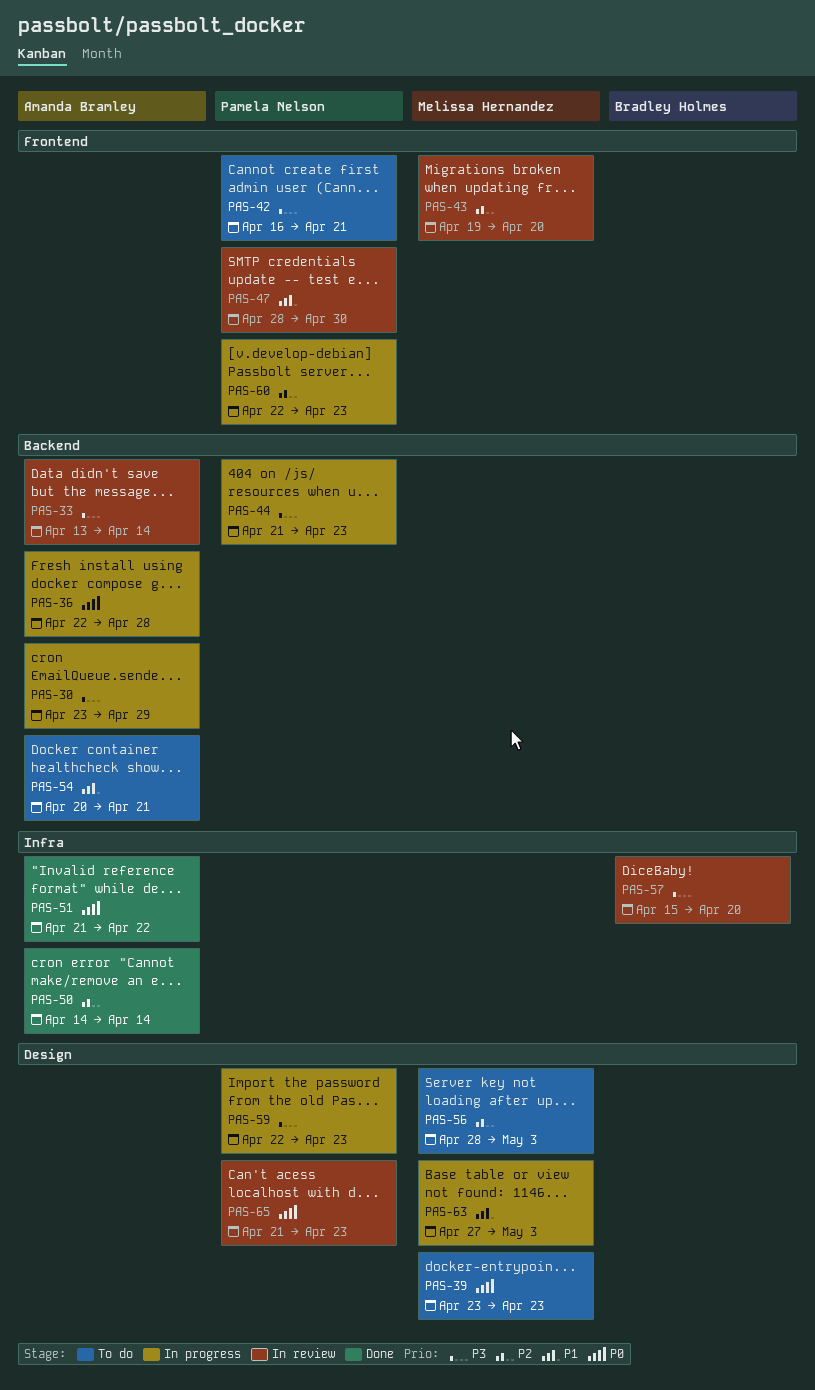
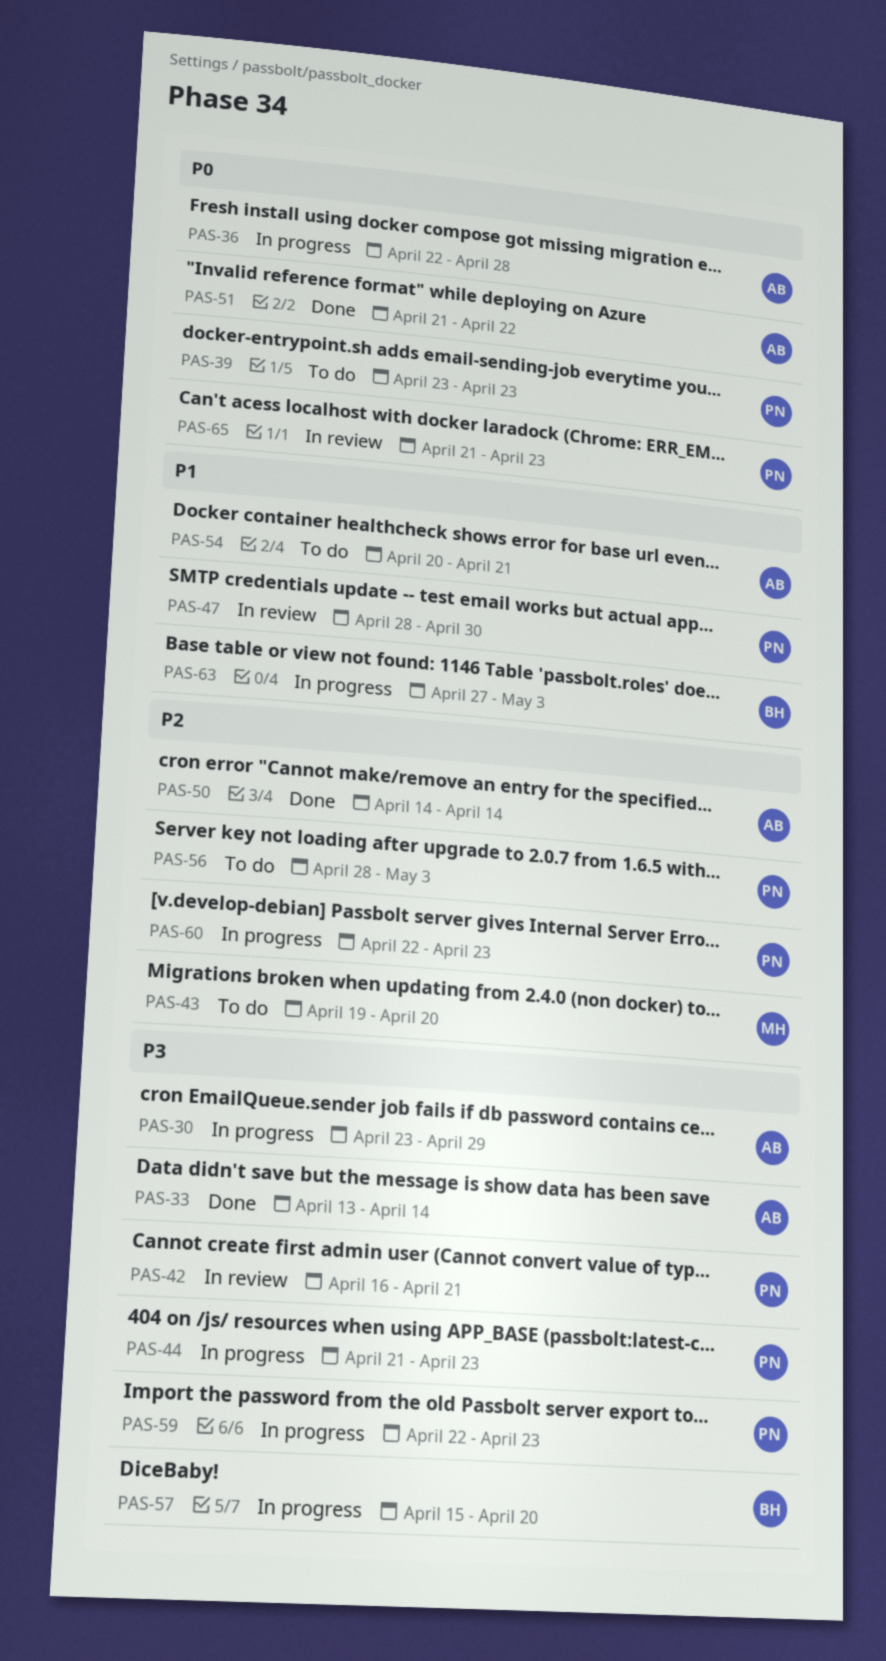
PAS-33, status: In review -> Done
PAS-39, owner: Melissa Hernandez -> Pamela Nelson
PAS-42, status: To do -> In review
PAS-43, status: In review -> To do
PAS-56, owner: Melissa Hernandez -> Pamela Nelson
PAS-57, status: In review -> In progress
PAS-63, owner: Melissa Hernandez -> Bradley Holmes

